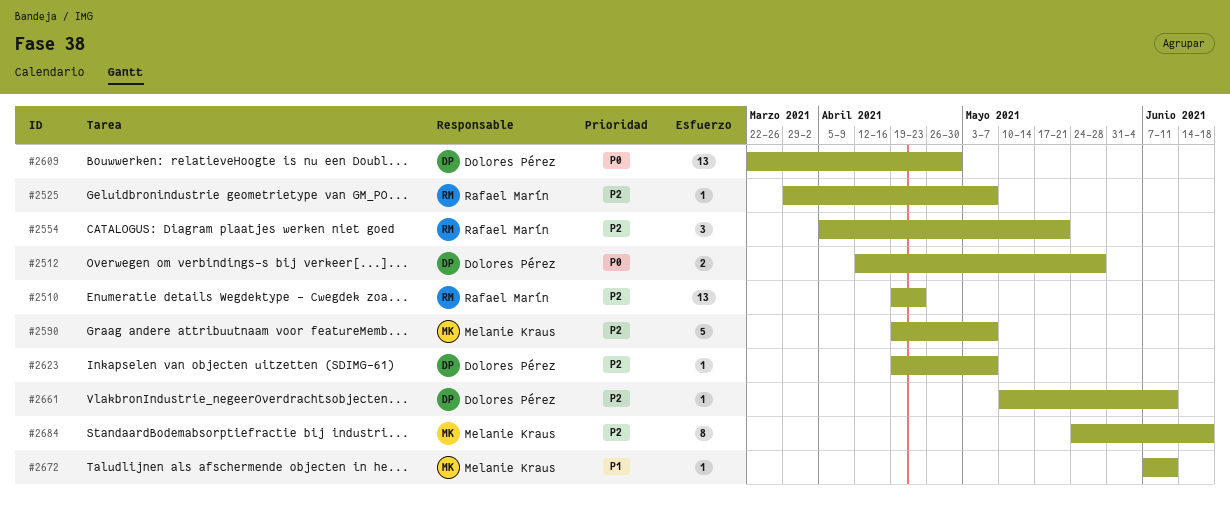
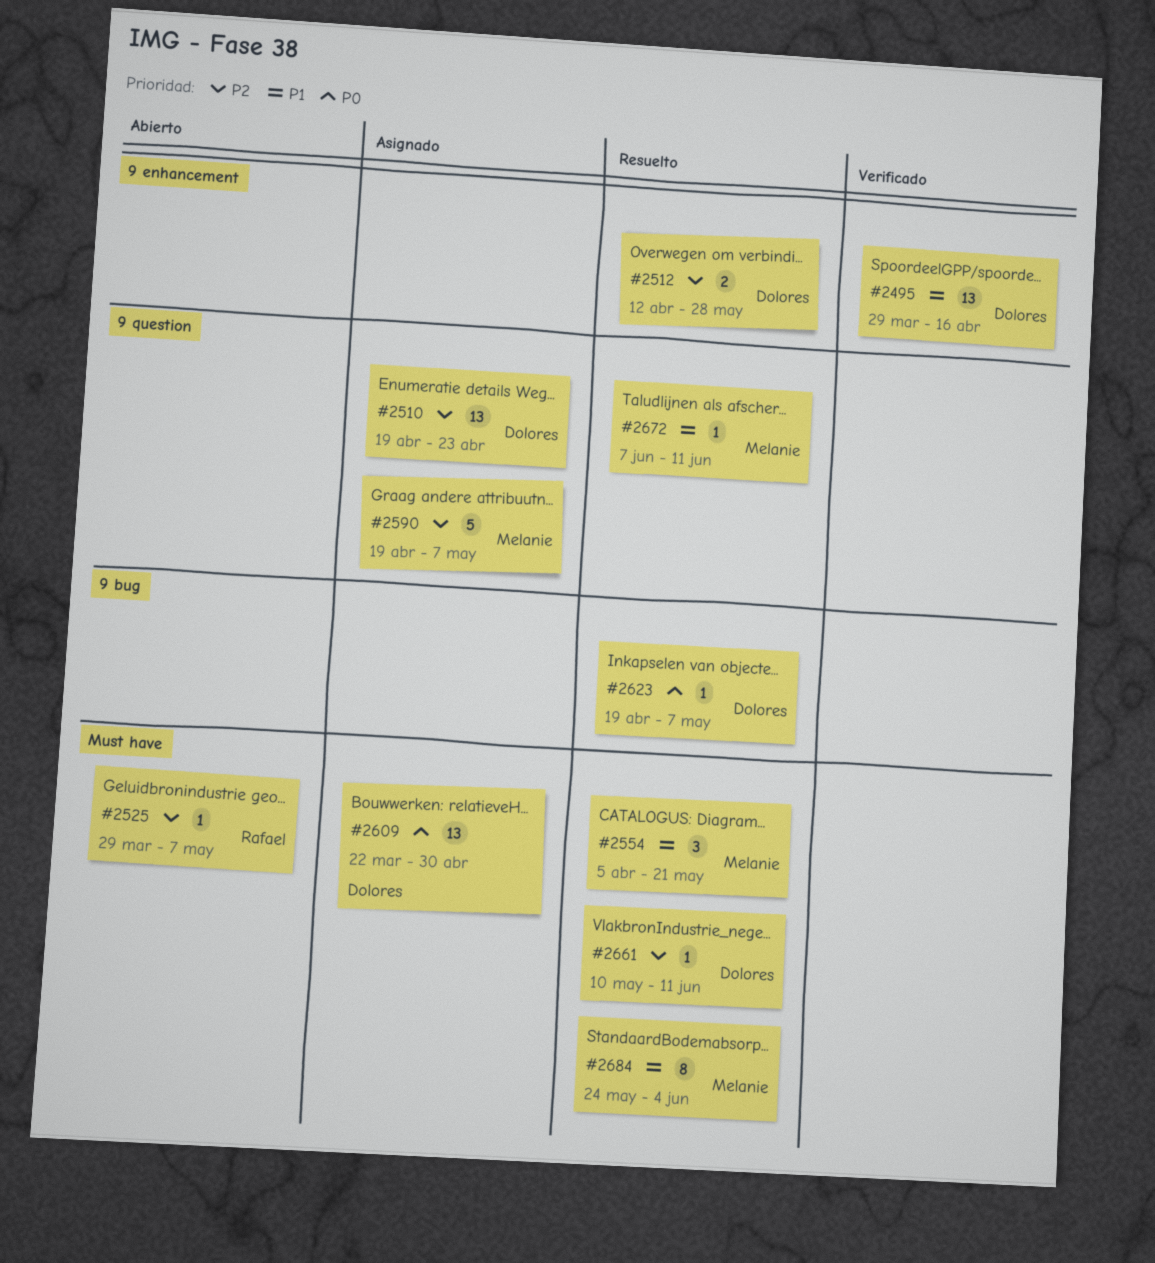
#2495: none -> present
#2510, owner: Rafael Marín -> Dolores Pérez
#2512, priority: P0 -> P2
#2554, owner: Rafael Marín -> Melanie Kraus
#2554, priority: P2 -> P1
#2623, priority: P2 -> P0
#2684, priority: P2 -> P1
#2684, due: Jun 18 -> Jun 4

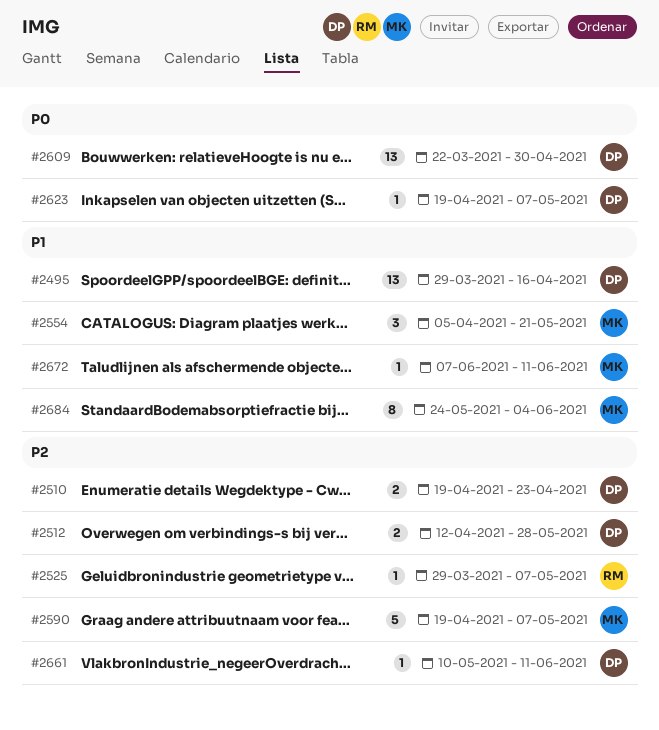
#2510, estimate: 13 -> 2

